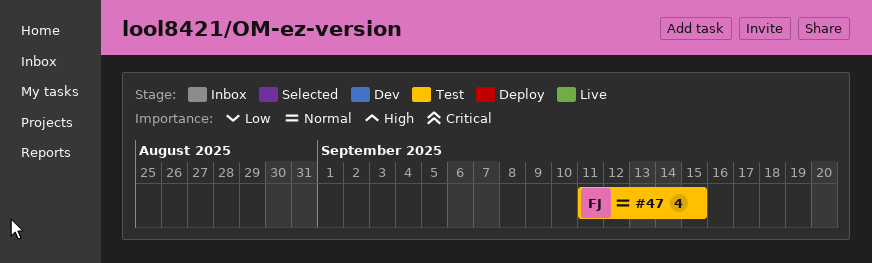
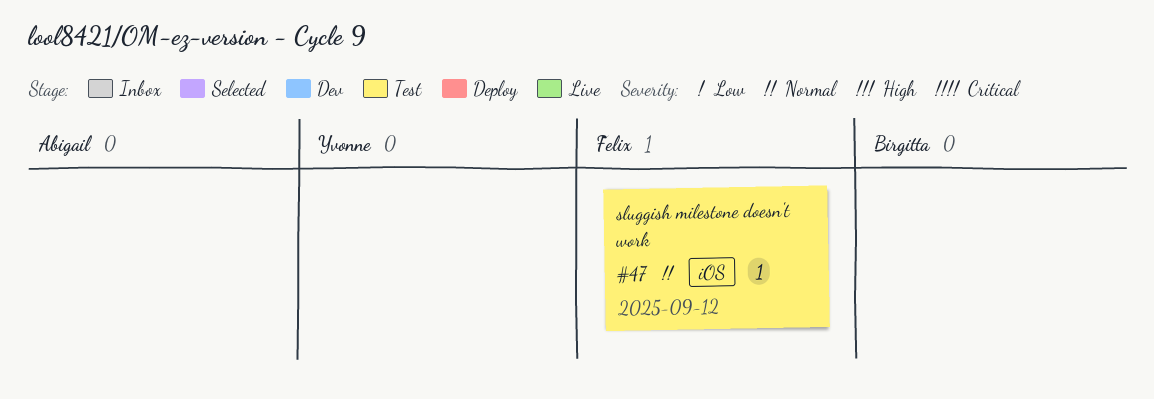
#47, estimate: 4 -> 1
#47, due: Sep 15 -> Sep 12

